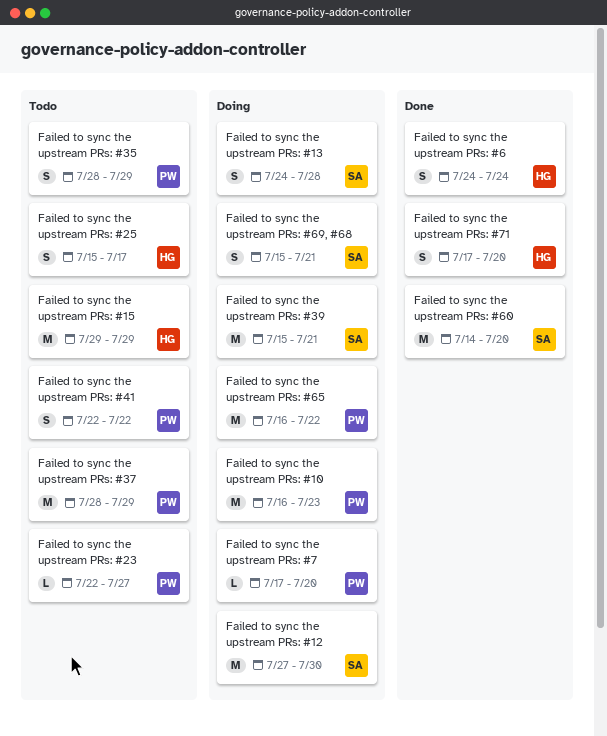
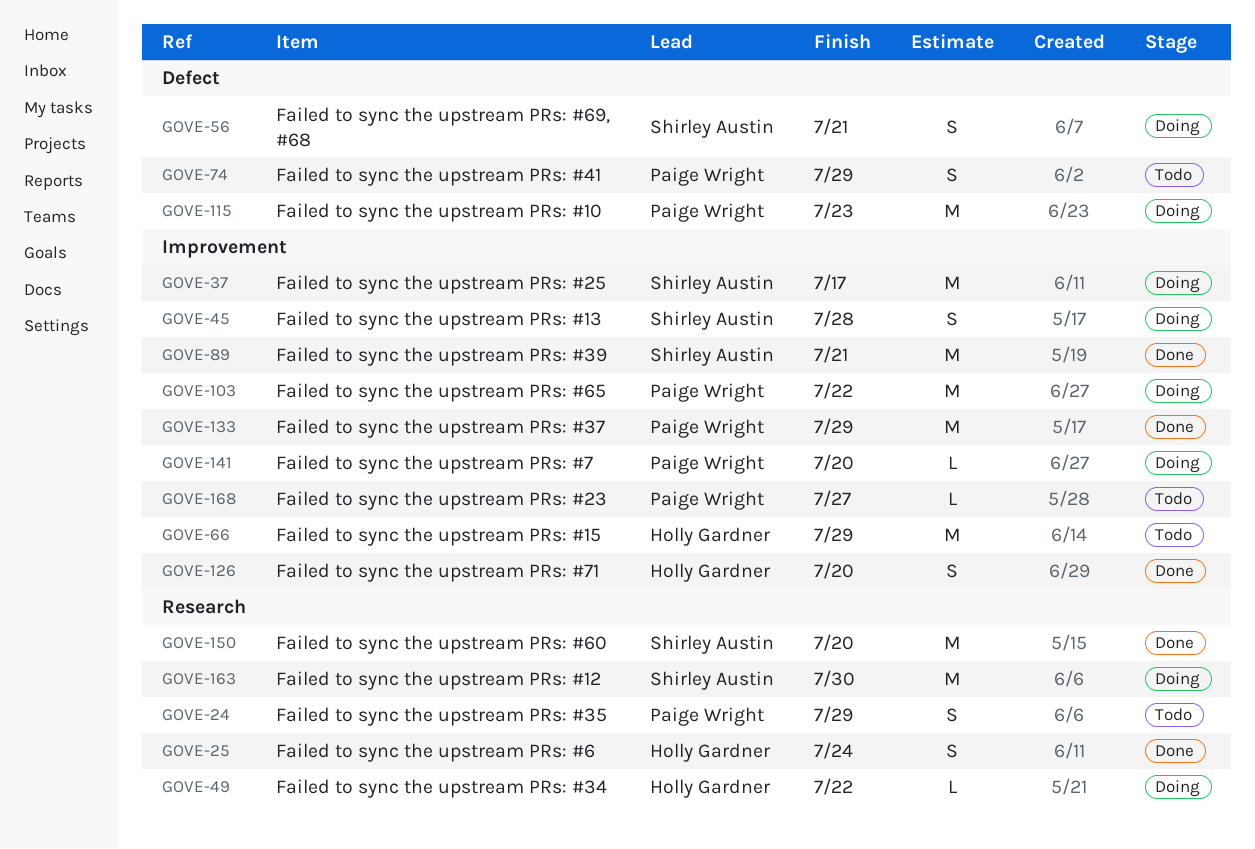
Failed to sync the upstream PRs: #25, status: Todo -> Doing
Failed to sync the upstream PRs: #25, owner: Holly Gardner -> Shirley Austin
Failed to sync the upstream PRs: #25, estimate: S -> M
Failed to sync the upstream PRs: #34: none -> present
Failed to sync the upstream PRs: #37, status: Todo -> Done
Failed to sync the upstream PRs: #39, status: Doing -> Done
Failed to sync the upstream PRs: #41, due: Jul 22 -> Jul 29

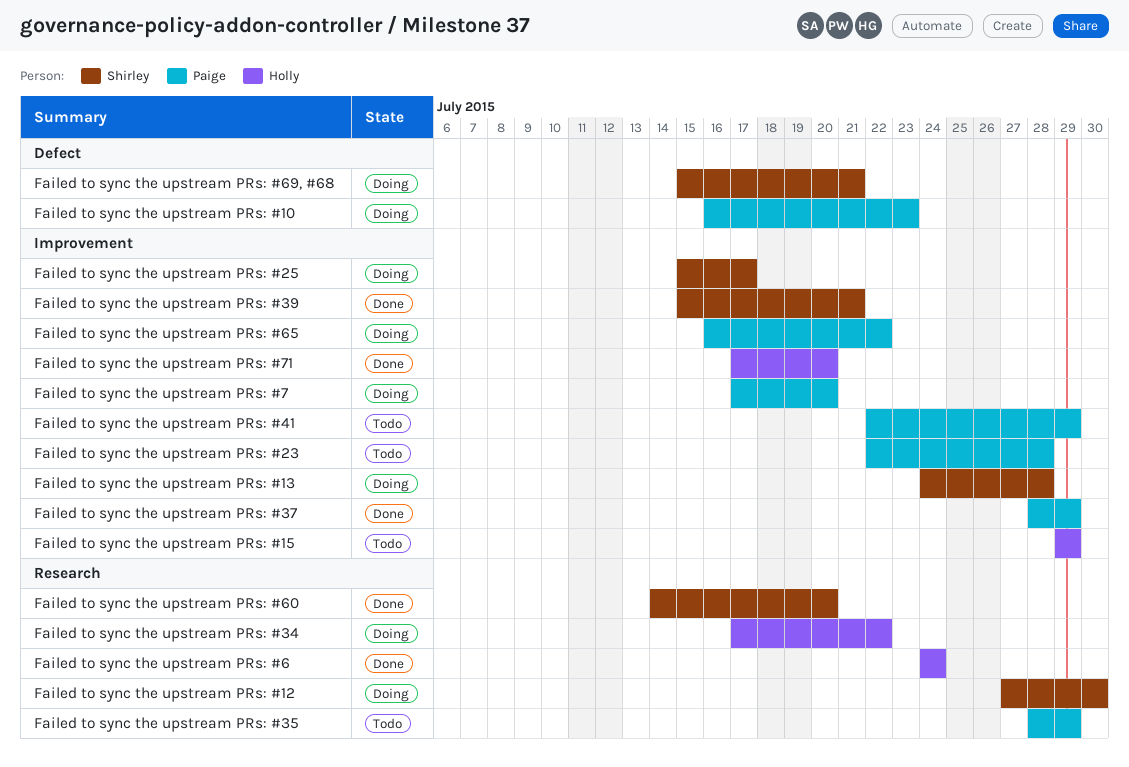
Failed to sync the upstream PRs: #23, due: Jul 27 -> Jul 28
Failed to sync the upstream PRs: #41, label: Defect -> Improvement

